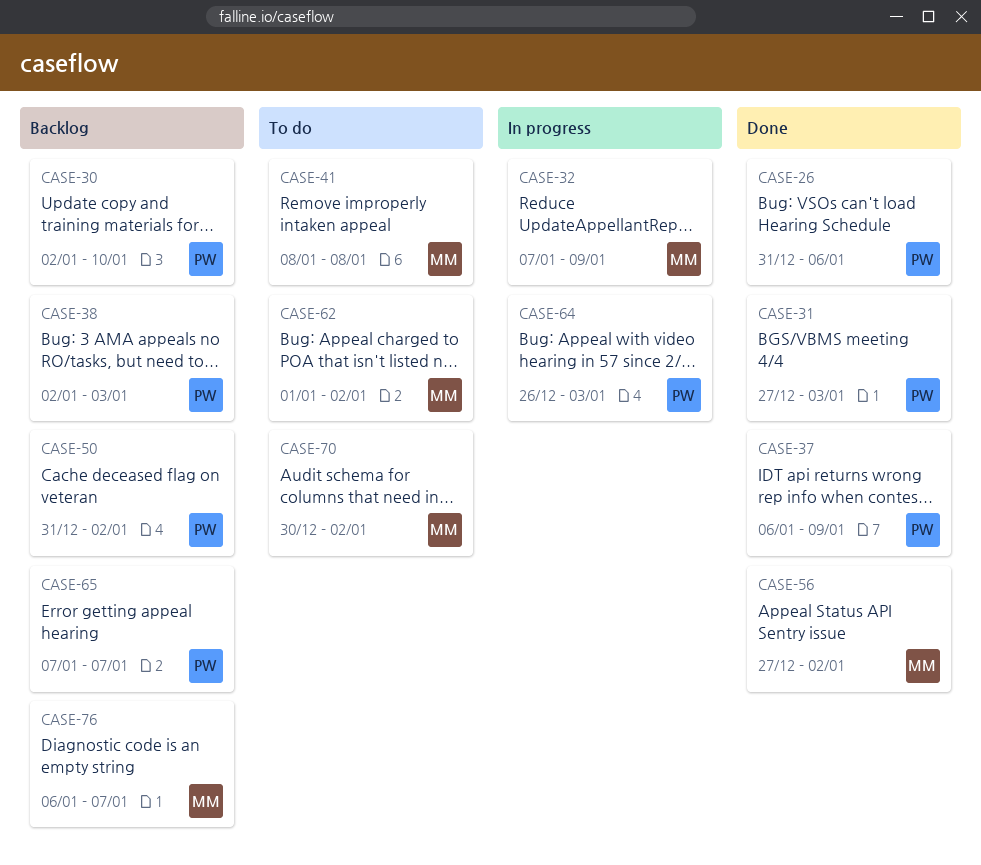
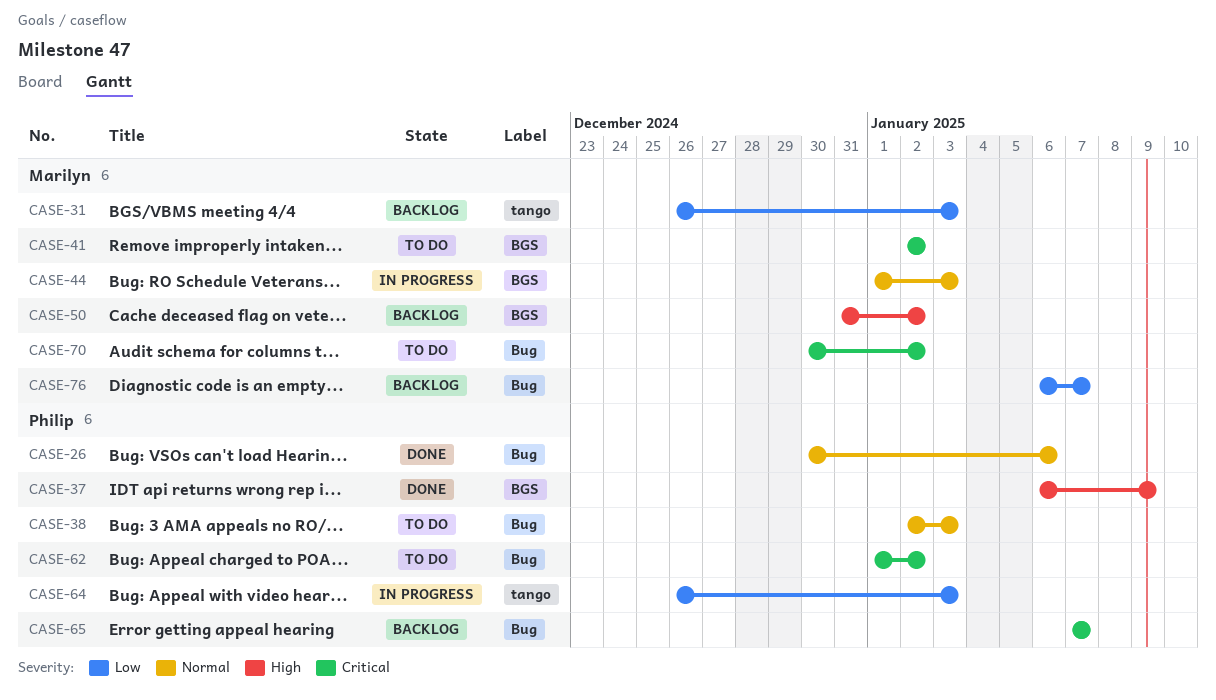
CASE-26, start: Dec 31 -> Dec 30
CASE-30: present -> none
CASE-31, status: Done -> Backlog
CASE-31, owner: Philip -> Marilyn
CASE-31, start: Dec 27 -> Dec 26
CASE-32: present -> none
CASE-38, status: Backlog -> To do
CASE-41, start: Jan 8 -> Jan 2
CASE-41, due: Jan 8 -> Jan 2
CASE-44: none -> present
CASE-50, owner: Philip -> Marilyn
CASE-56: present -> none
CASE-62, owner: Marilyn -> Philip

